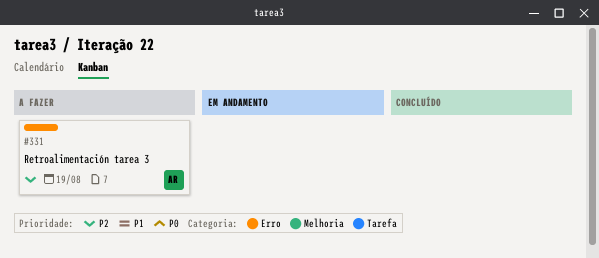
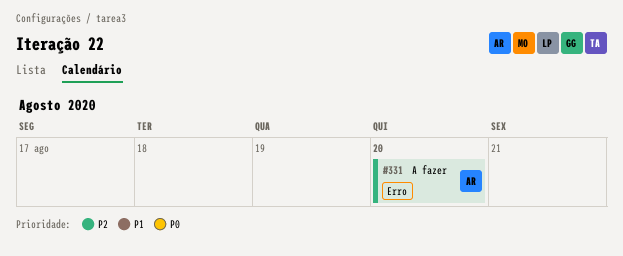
#331, due: Aug 19 -> Aug 20

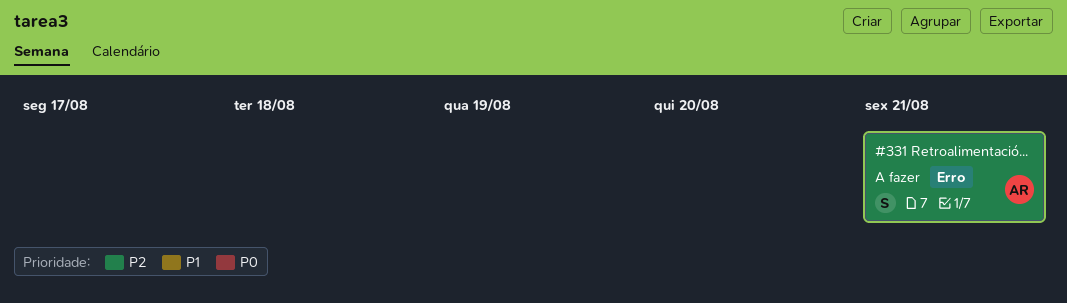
#331, due: Aug 20 -> Aug 21

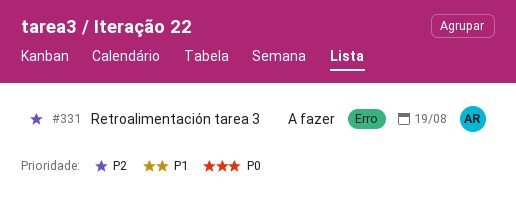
#331, due: Aug 21 -> Aug 19

